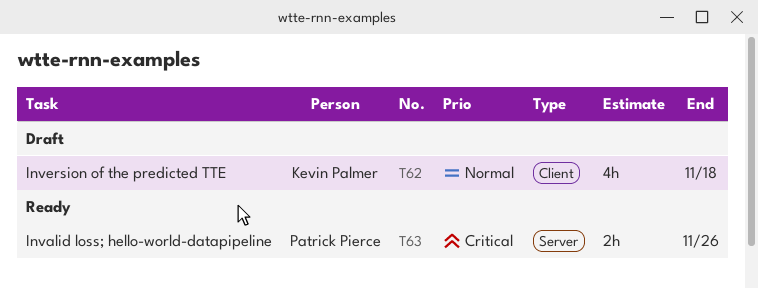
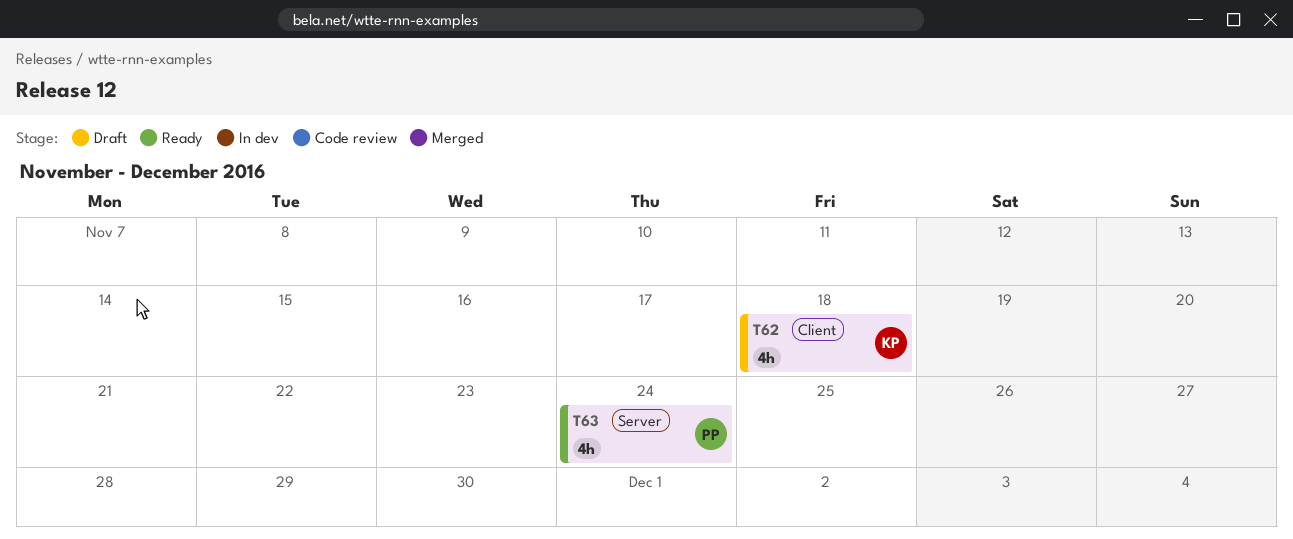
T63, estimate: 2h -> 4h
T63, due: Nov 26 -> Nov 24

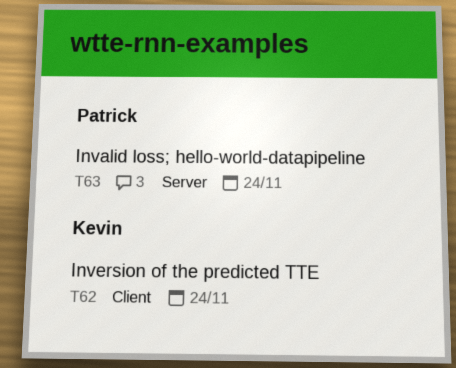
T62, due: Nov 18 -> Nov 24

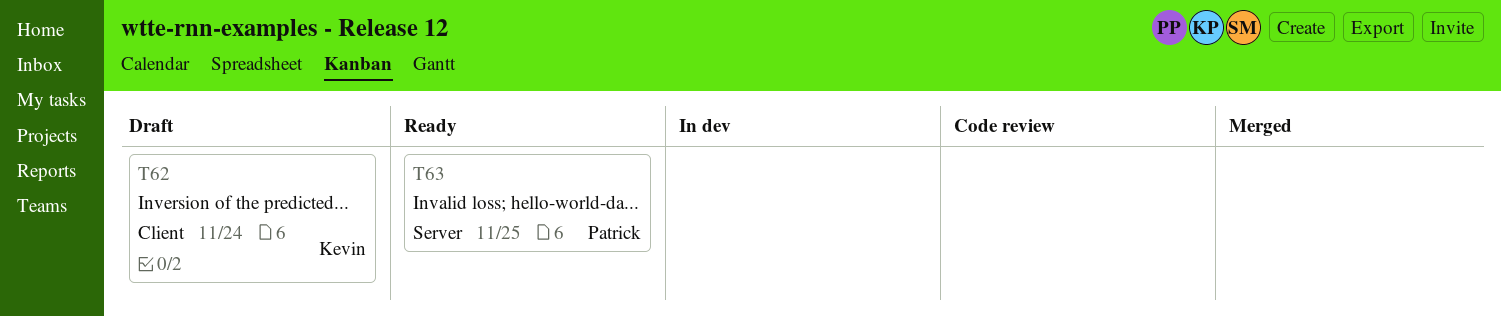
T63, due: Nov 24 -> Nov 25

